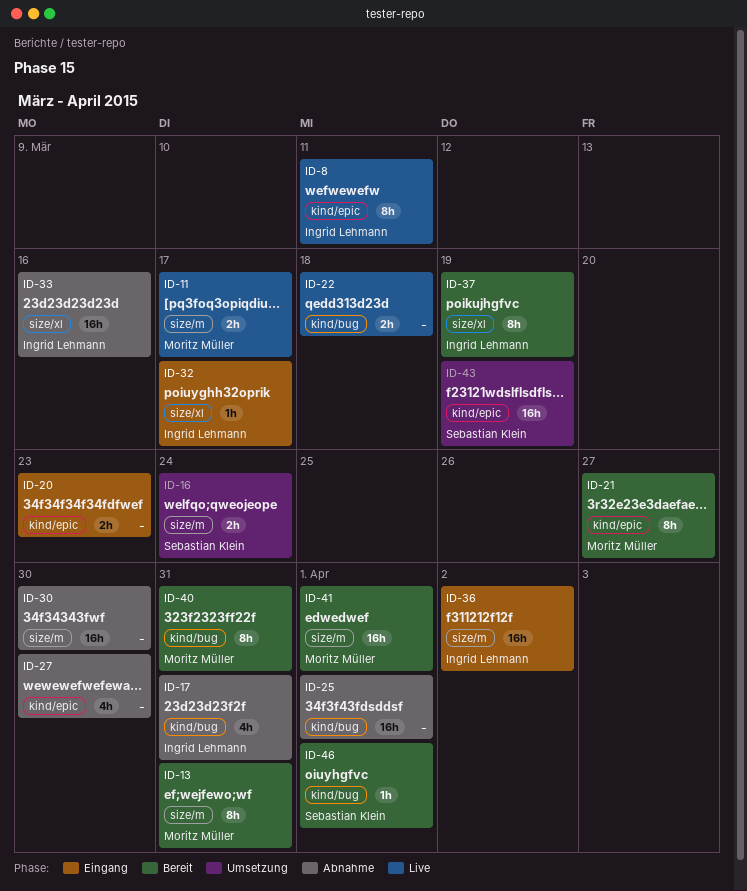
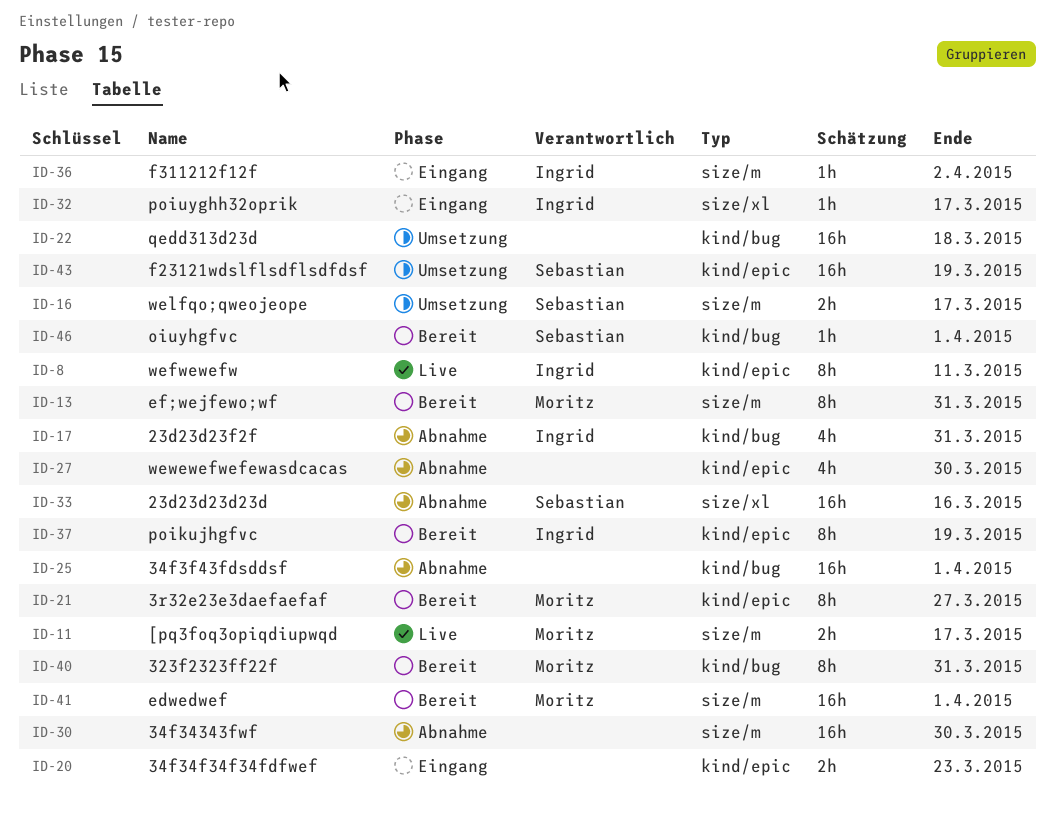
ID-16, due: Mar 24 -> Mar 17
ID-22, status: Live -> Umsetzung
ID-22, estimate: 2h -> 16h
ID-33, owner: Ingrid Lehmann -> Sebastian Klein
ID-36, estimate: 16h -> 1h
ID-37, label: size/xl -> kind/epic

